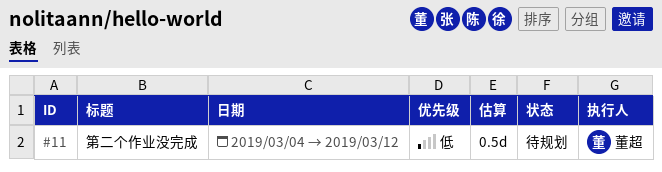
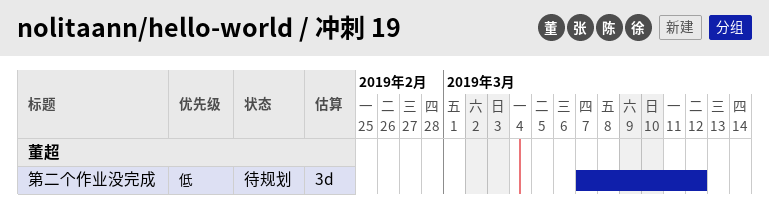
第二个作业没完成, estimate: 0.5d -> 3d
第二个作业没完成, start: Mar 4 -> Mar 7

